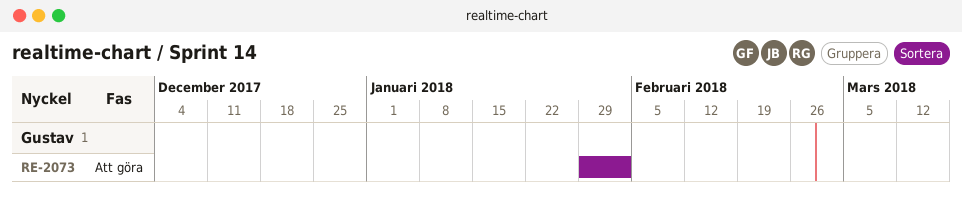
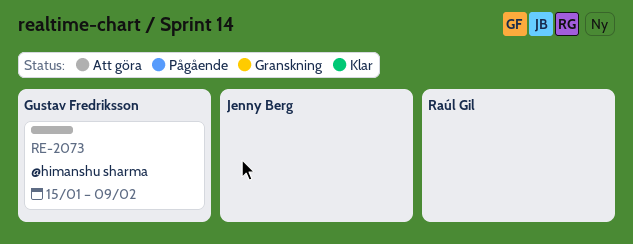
RE-2073, start: Jan 29 -> Jan 15
RE-2073, due: Feb 2 -> Feb 9

